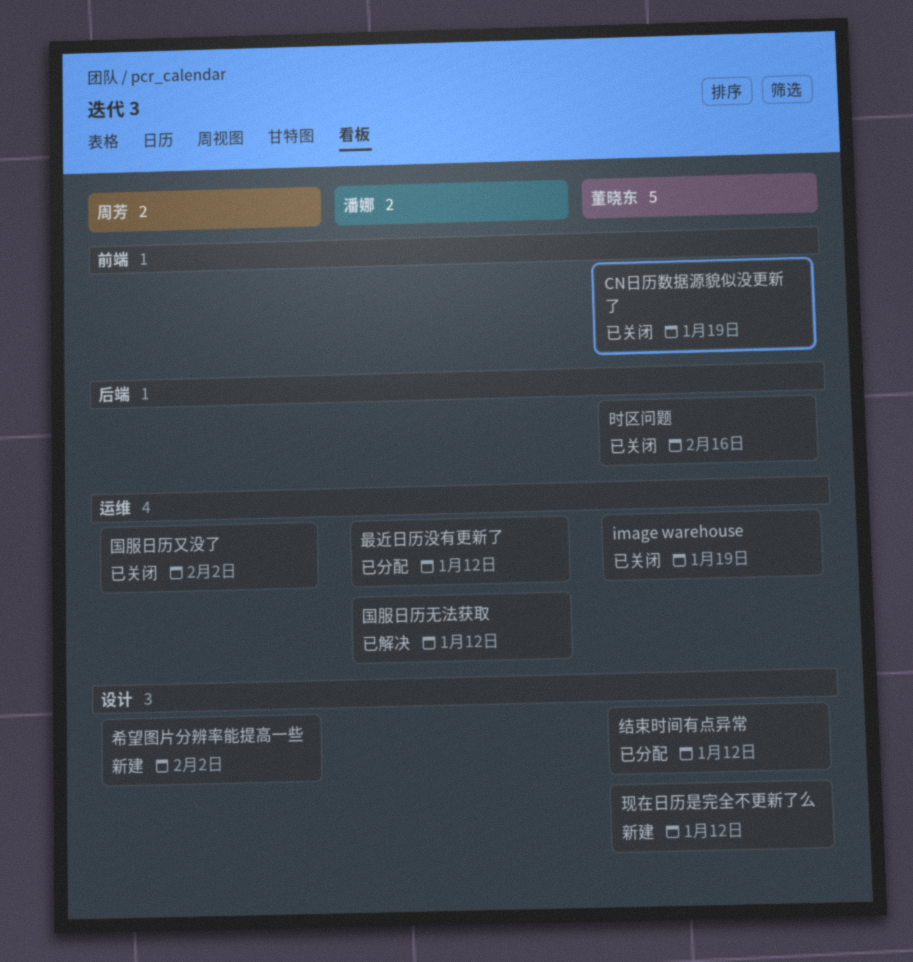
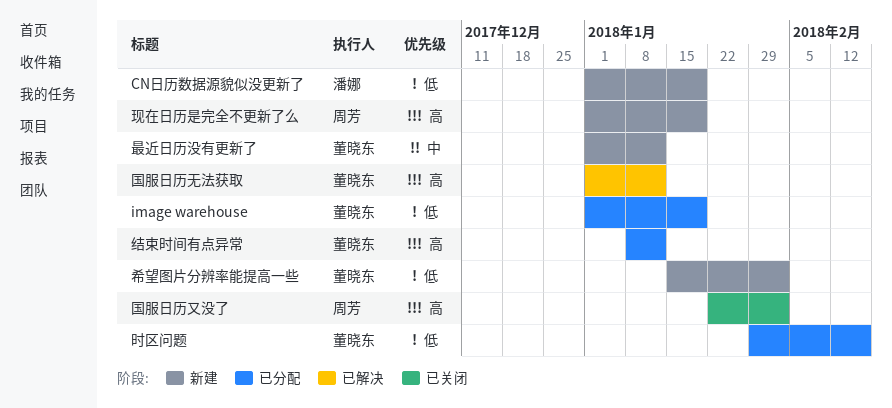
CN日历数据源貌似没更新了, status: 已关闭 -> 新建
CN日历数据源貌似没更新了, owner: 董晓东 -> 潘娜
image warehouse, status: 已关闭 -> 已分配
国服日历无法获取, owner: 潘娜 -> 董晓东
希望图片分辨率能提高一些, owner: 周芳 -> 董晓东
时区问题, status: 已关闭 -> 已分配
最近日历没有更新了, status: 已分配 -> 新建
最近日历没有更新了, owner: 潘娜 -> 董晓东
现在日历是完全不更新了么, owner: 董晓东 -> 周芳
现在日历是完全不更新了么, due: Jan 12 -> Jan 19

